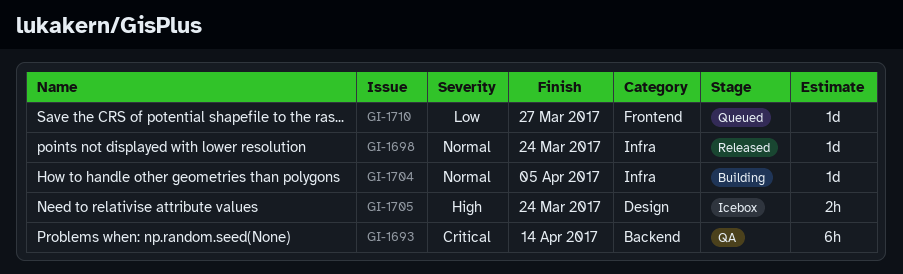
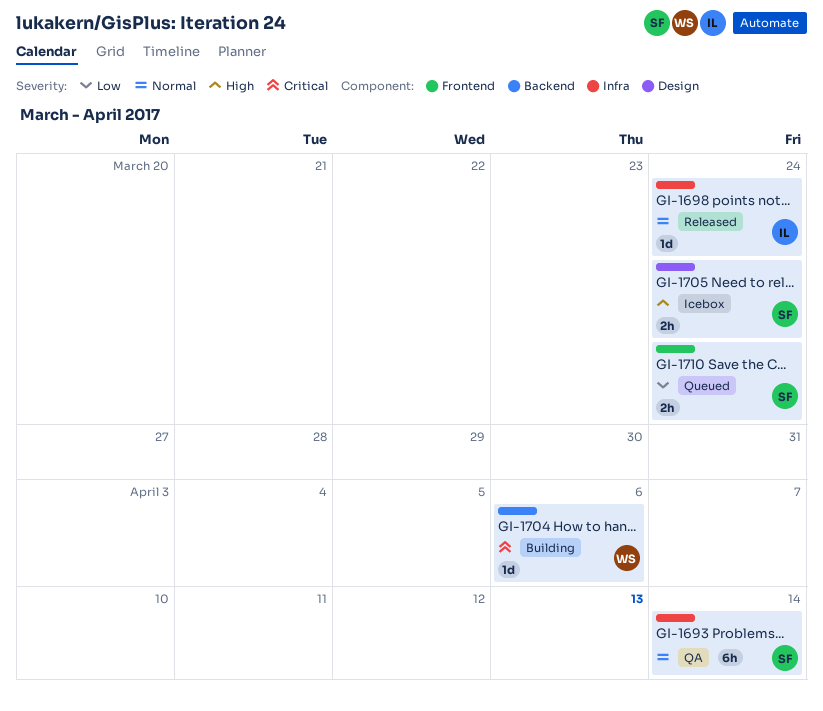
GI-1693, priority: Critical -> Normal
GI-1693, label: Backend -> Infra
GI-1704, priority: Normal -> Critical
GI-1704, label: Infra -> Backend
GI-1704, due: Apr 5 -> Apr 6
GI-1710, estimate: 1d -> 2h
GI-1710, due: Mar 27 -> Mar 24

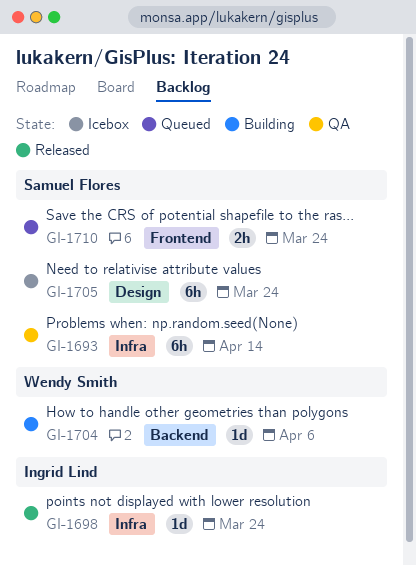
GI-1705, estimate: 2h -> 6h

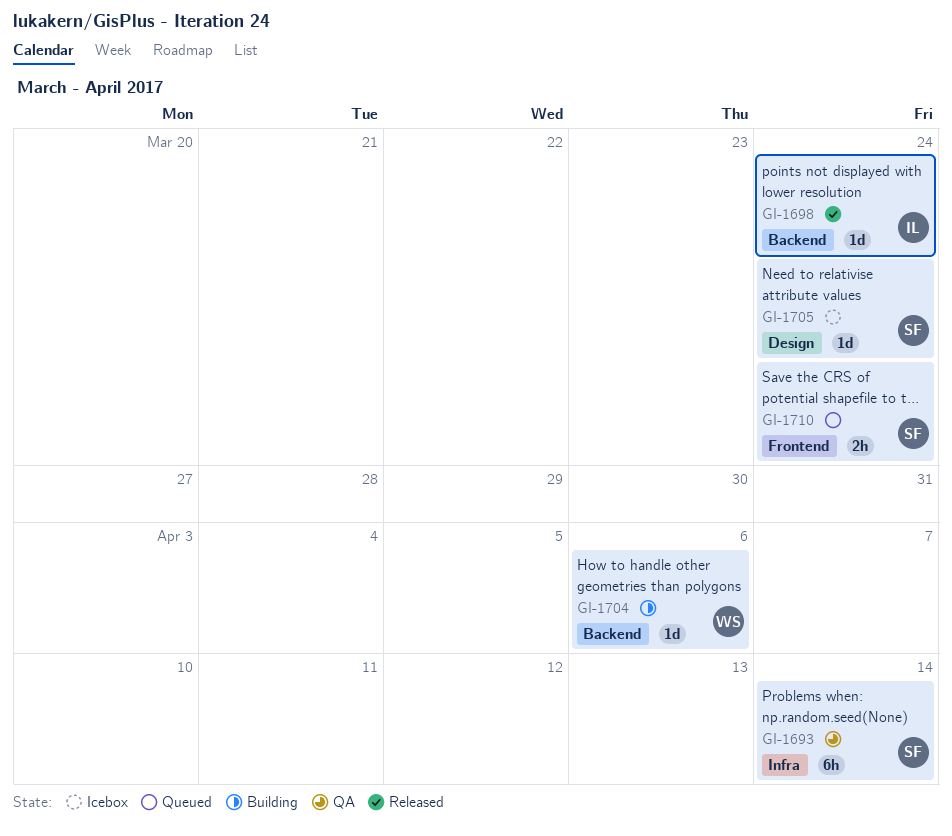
GI-1698, label: Infra -> Backend
GI-1705, estimate: 6h -> 1d

